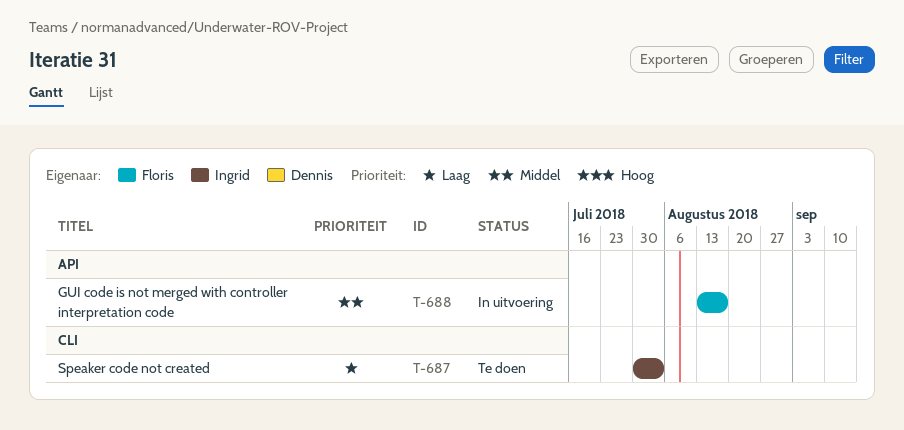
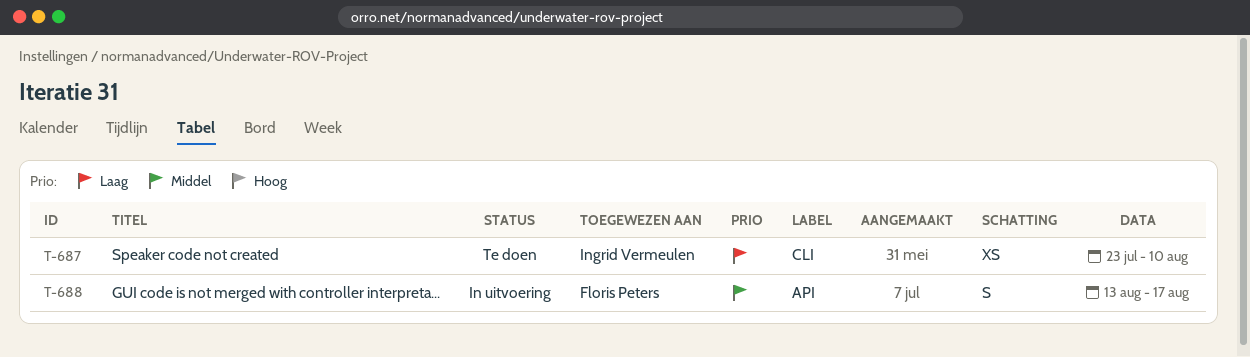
T-687, start: Jul 30 -> Jul 23
T-687, due: Aug 3 -> Aug 10

